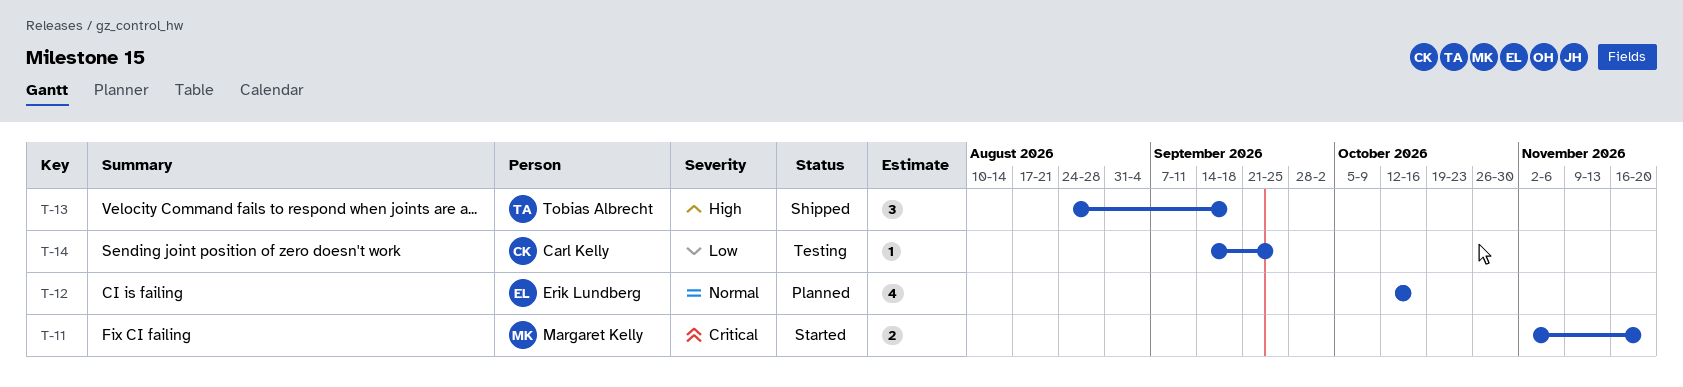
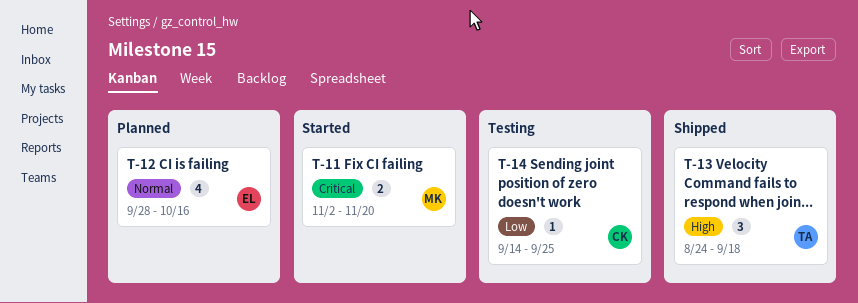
T-12, start: Oct 12 -> Sep 28

